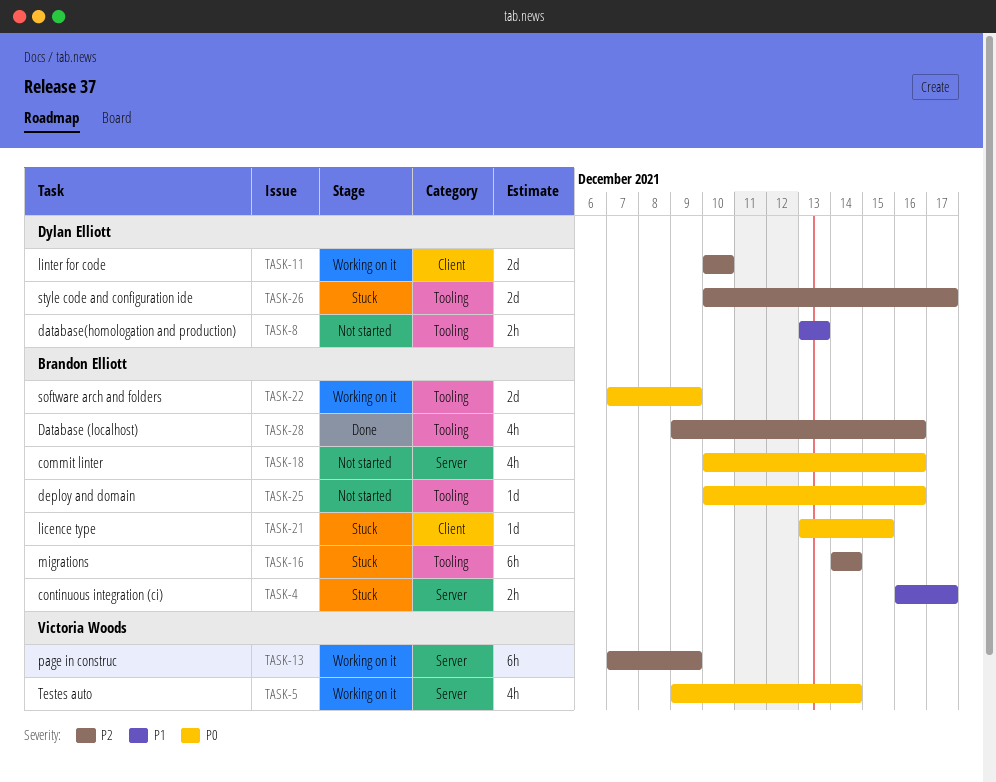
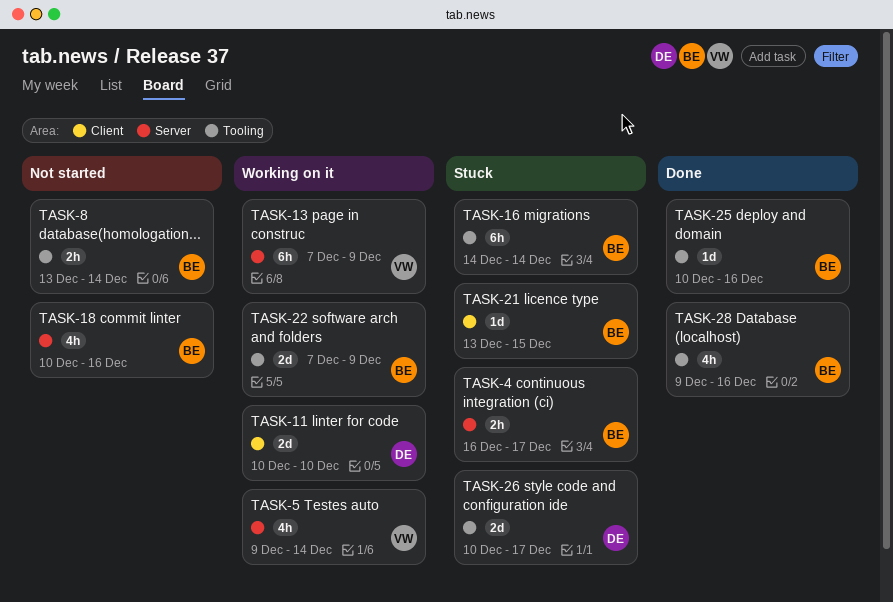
TASK-8, owner: Dylan Elliott -> Brandon Elliott
TASK-8, due: Dec 13 -> Dec 14
TASK-25, status: Not started -> Done

